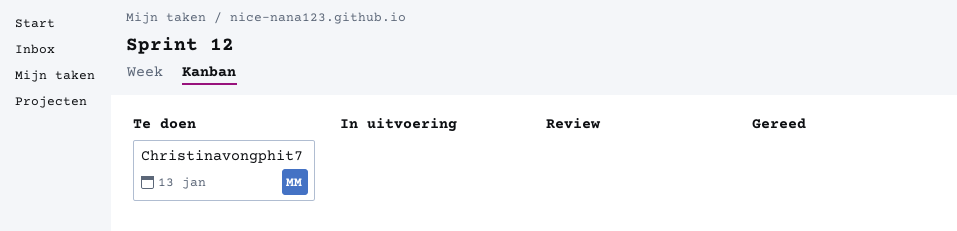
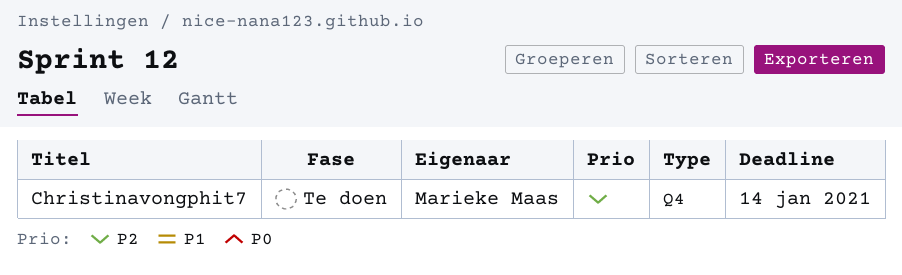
Christinavongphit7, due: Jan 13 -> Jan 14

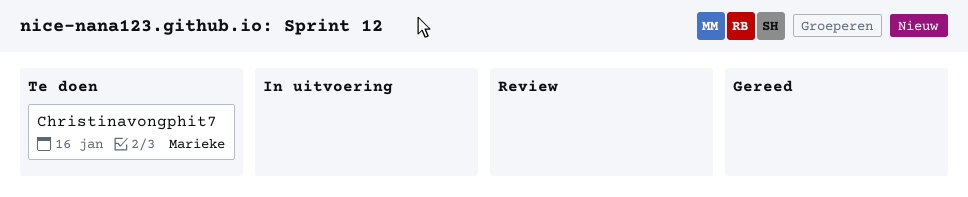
Christinavongphit7, due: Jan 14 -> Jan 16

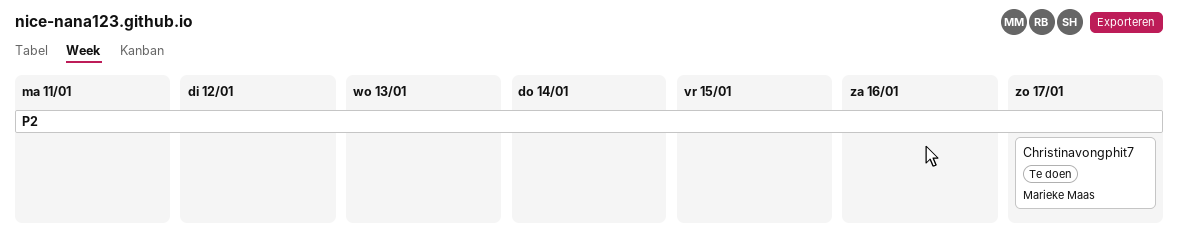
Christinavongphit7, due: Jan 16 -> Jan 17

